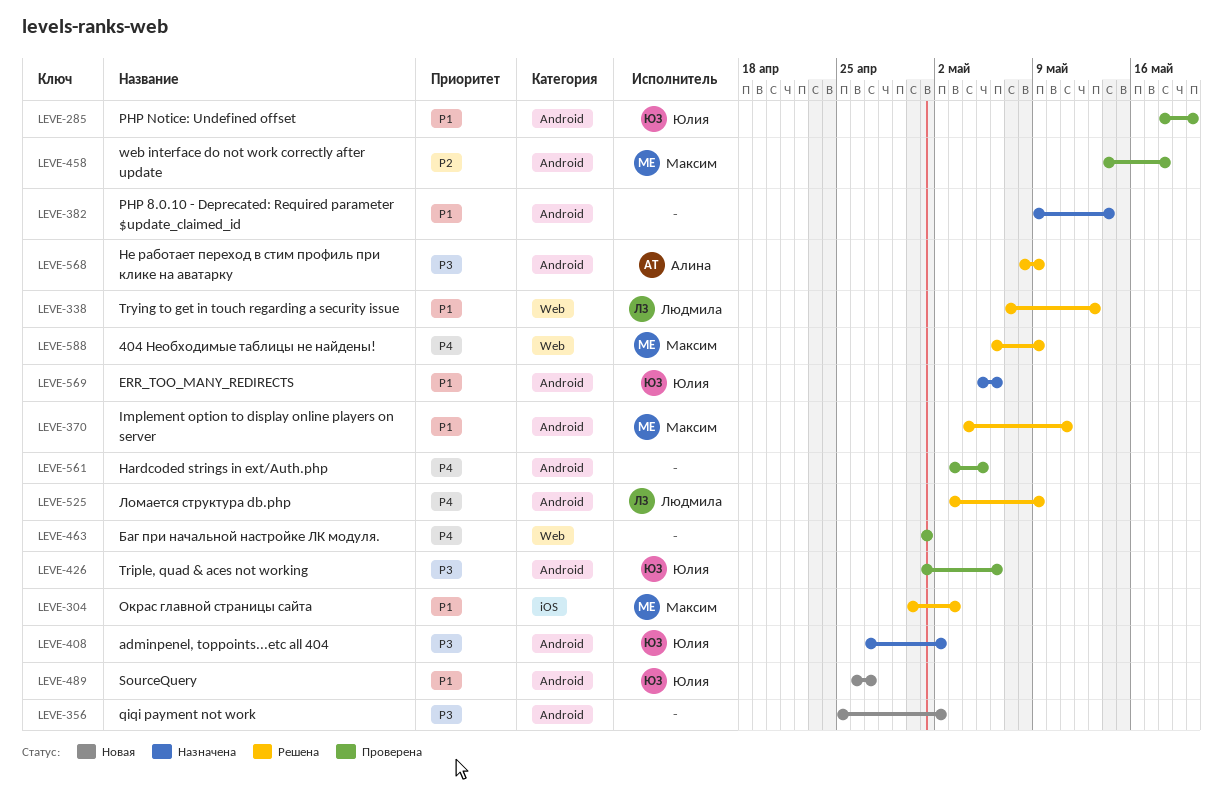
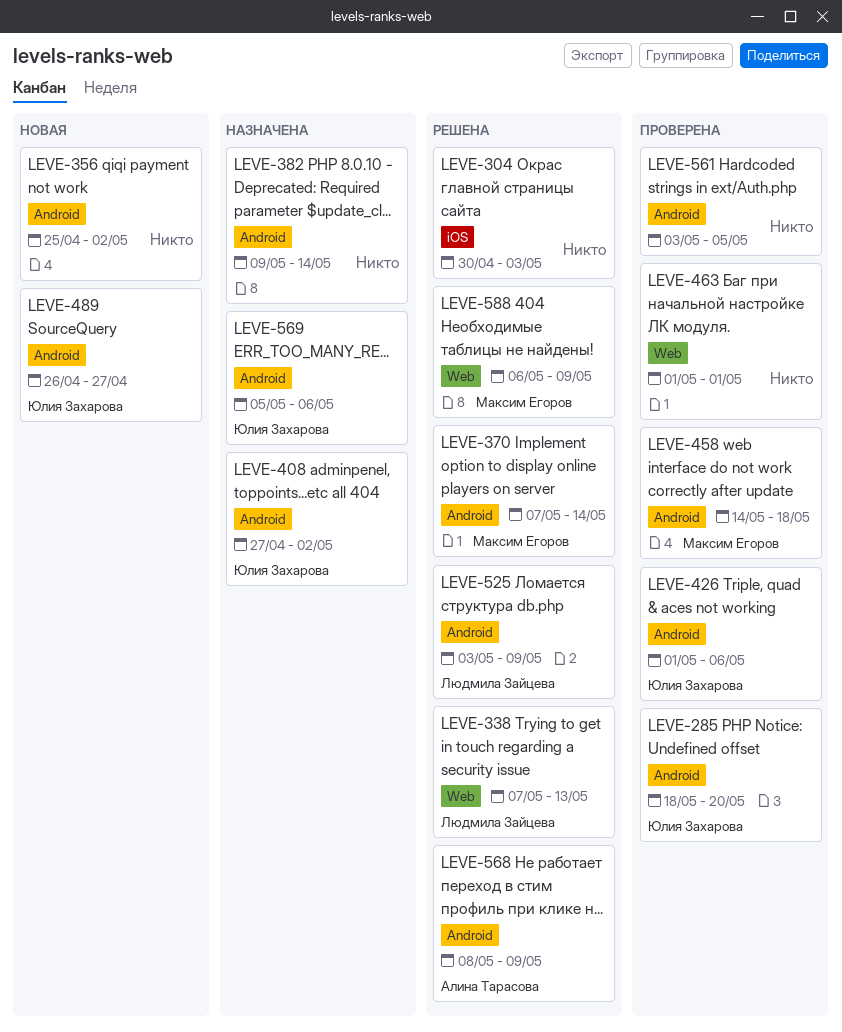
LEVE-304, owner: Максим Егоров -> none
LEVE-370, start: May 4 -> May 7
LEVE-370, due: May 11 -> May 14

